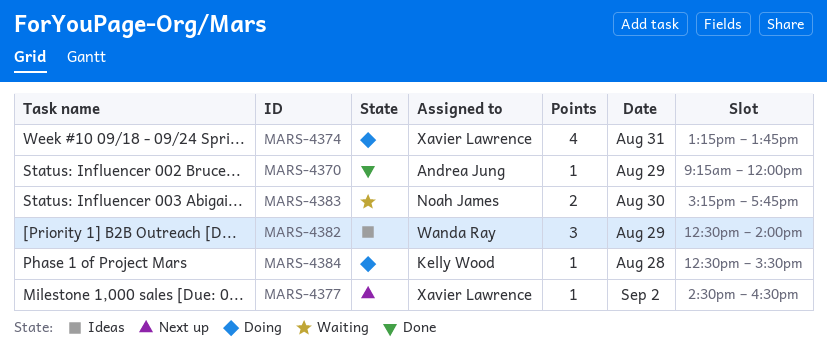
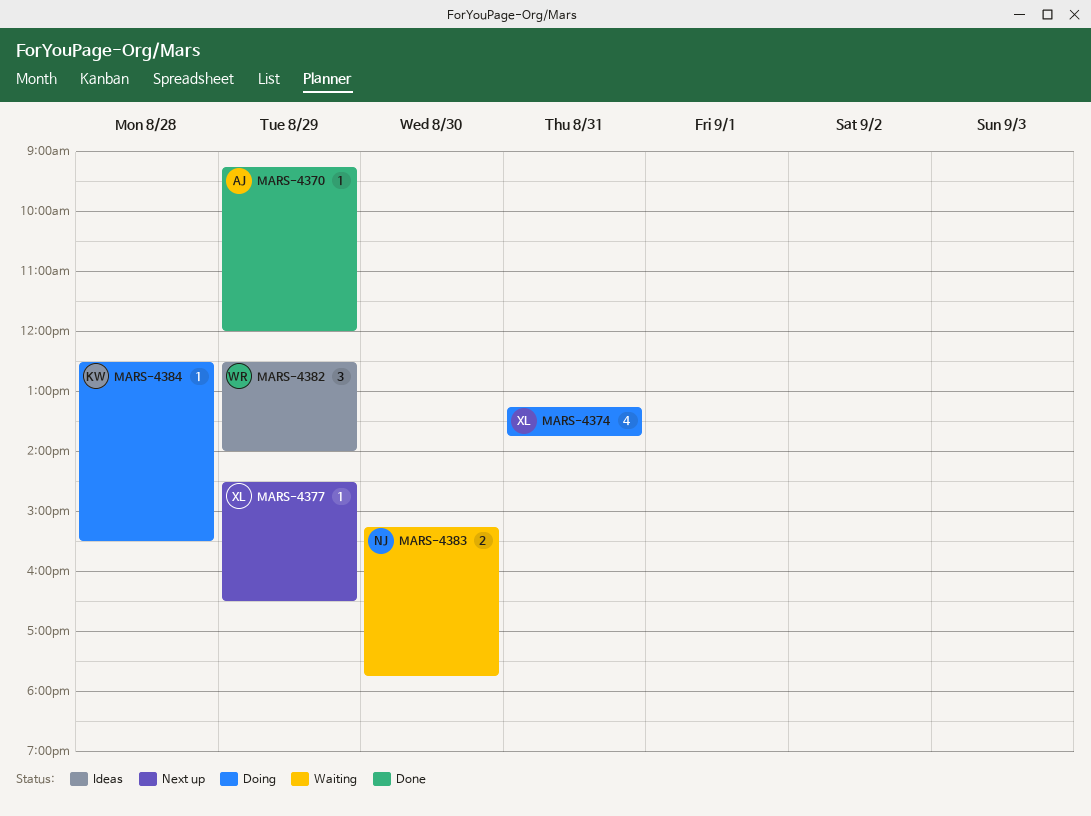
MARS-4377, day: Sep 2 -> Aug 29

